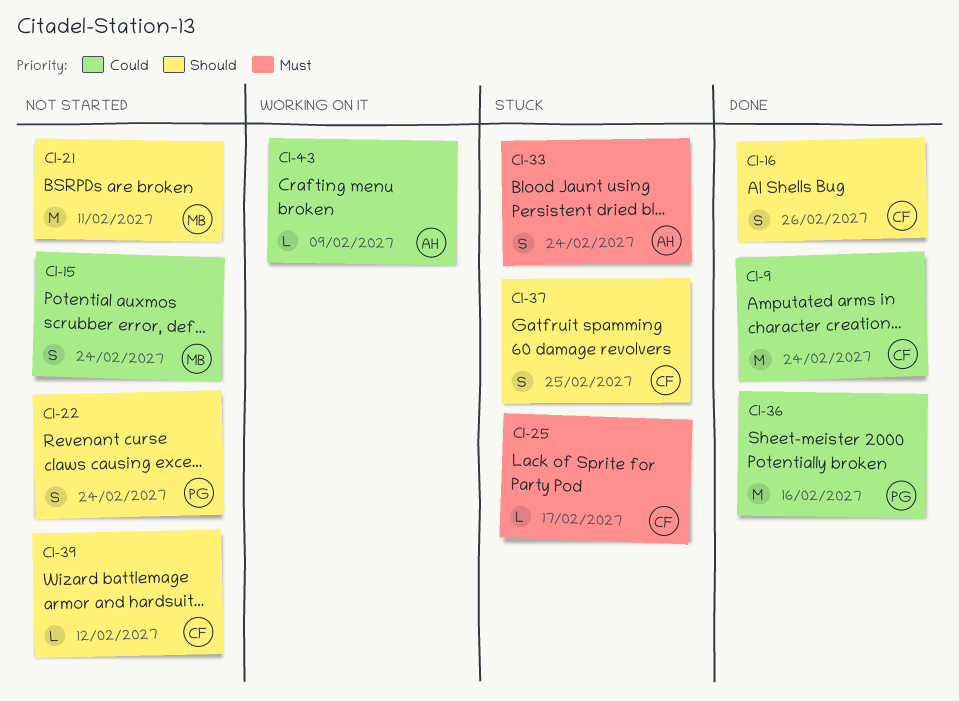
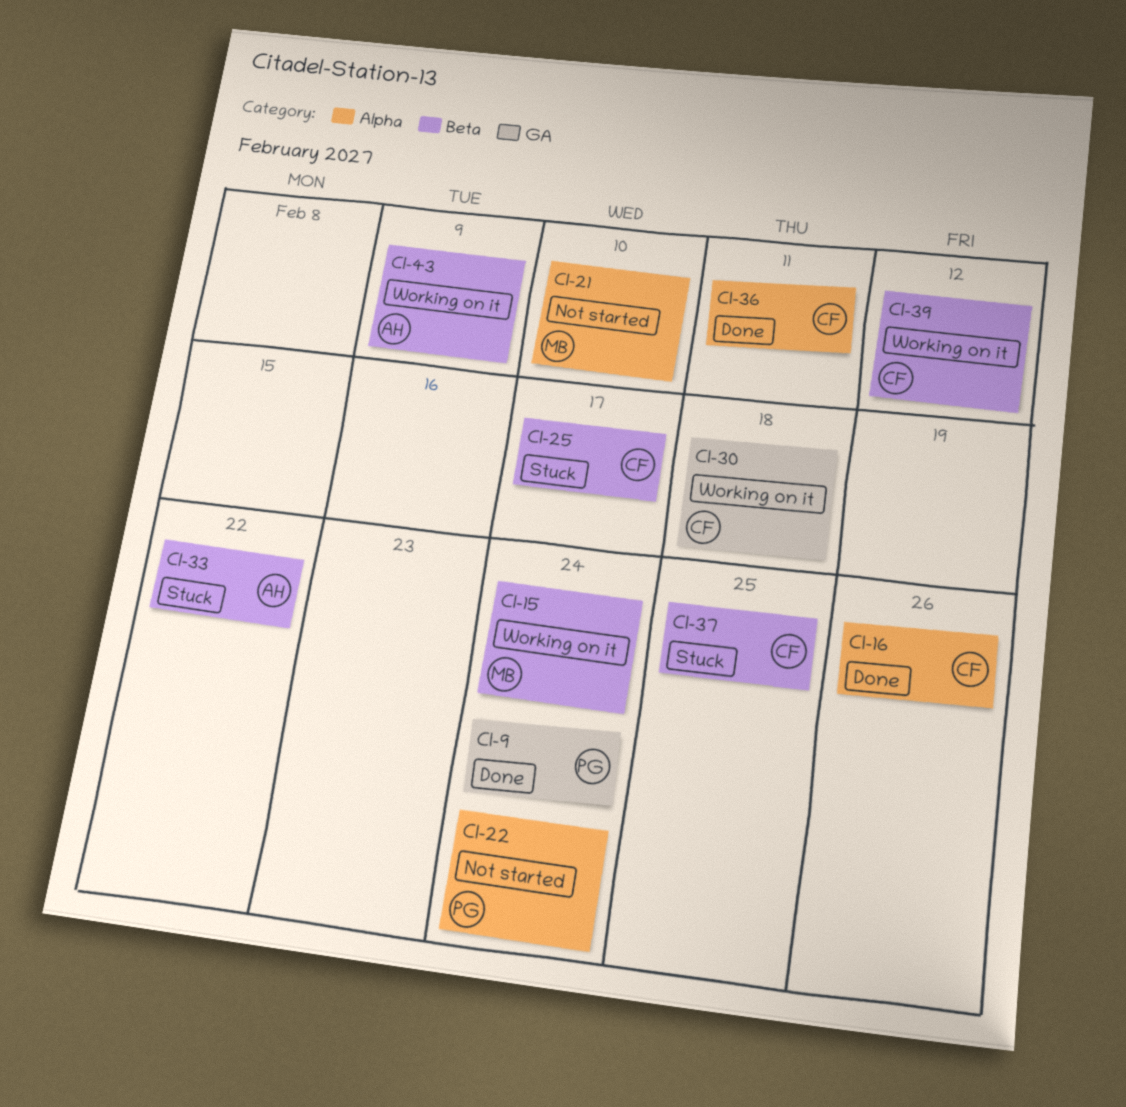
CI-9, owner: CF -> PG
CI-15, status: Not started -> Working on it
CI-21, due: Feb 11 -> Feb 10
CI-30: none -> present
CI-33, due: Feb 24 -> Feb 22
CI-36, owner: PG -> CF
CI-36, due: Feb 16 -> Feb 11
CI-39, status: Not started -> Working on it

